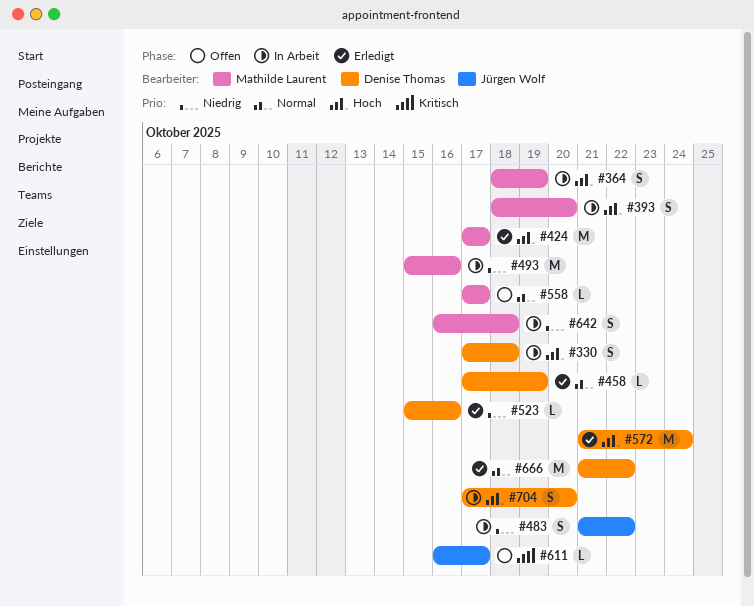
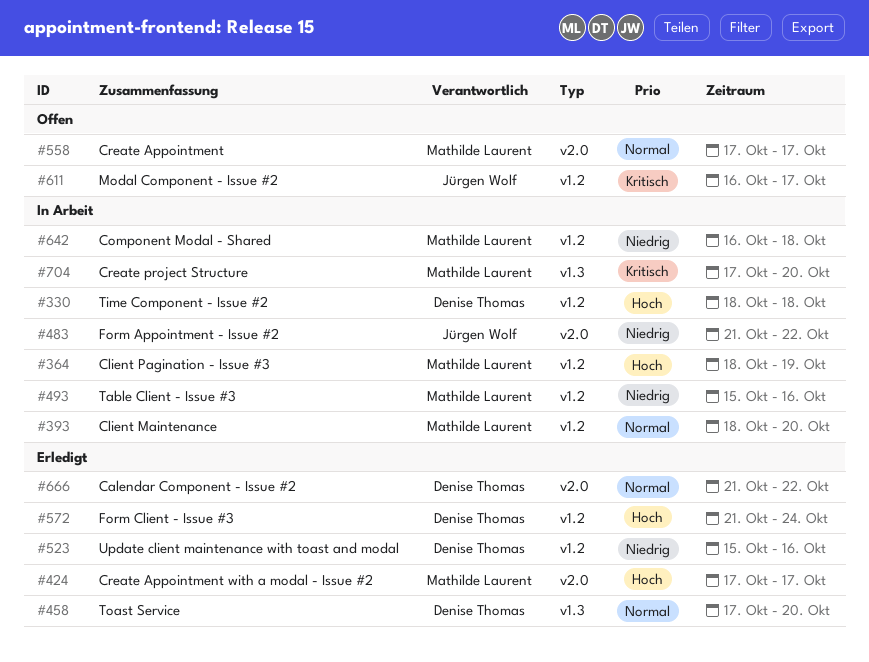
#330, start: Oct 17 -> Oct 18
#393, priority: Hoch -> Normal
#458, due: Oct 19 -> Oct 20
#704, owner: Denise Thomas -> Mathilde Laurent
#704, priority: Hoch -> Kritisch

